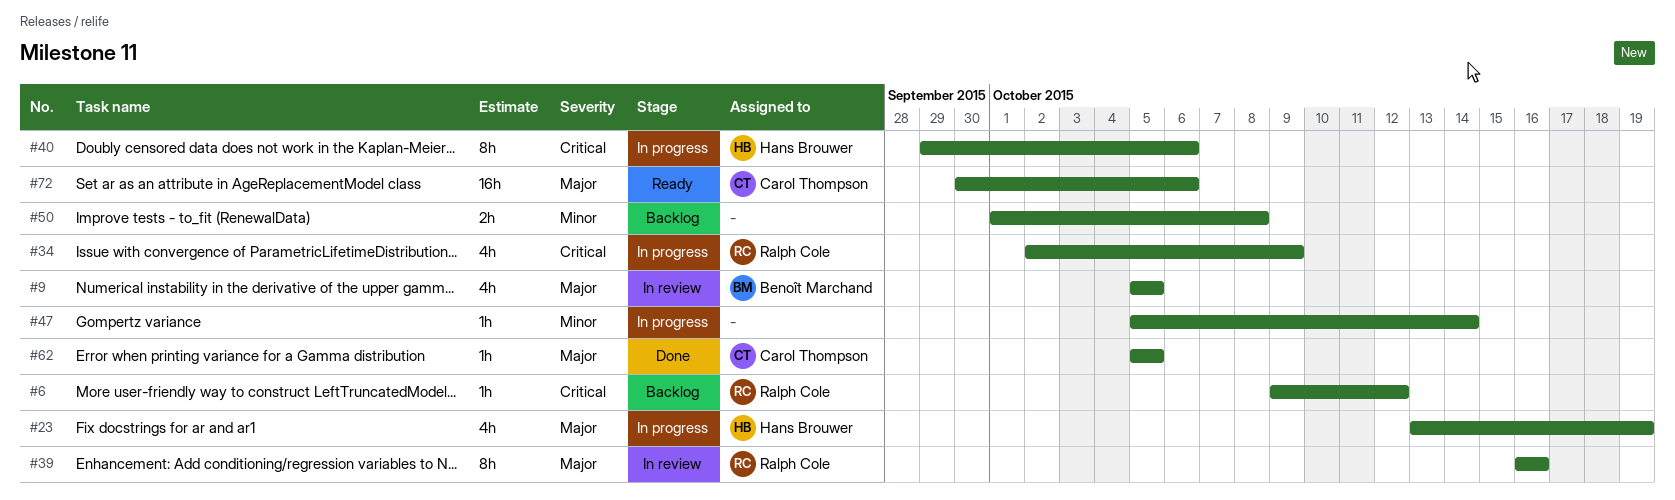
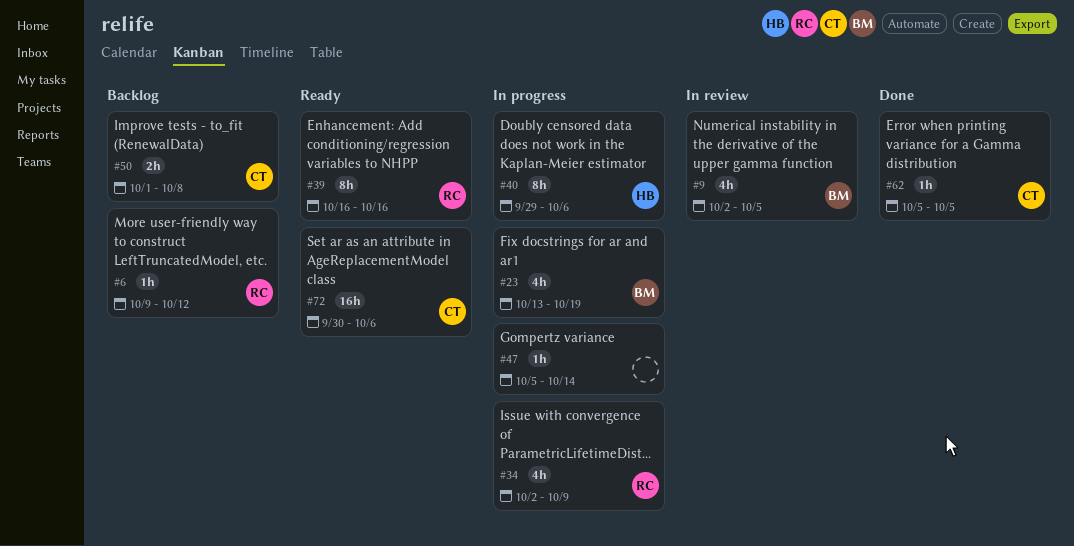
#9, start: Oct 5 -> Oct 2
#23, owner: Hans Brouwer -> Benoît Marchand
#39, status: In review -> Ready
#50, owner: none -> Carol Thompson

